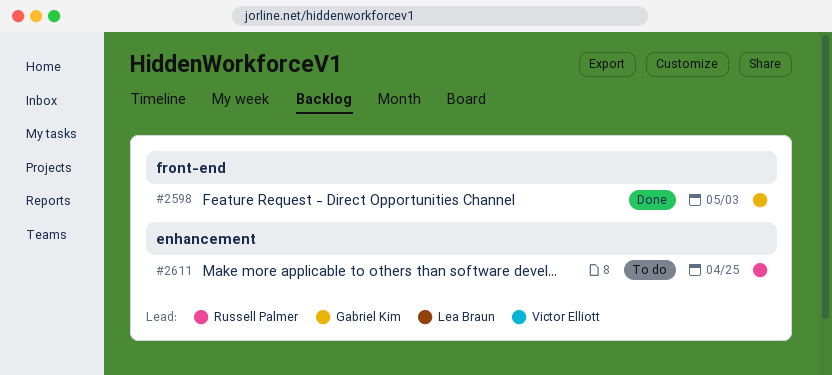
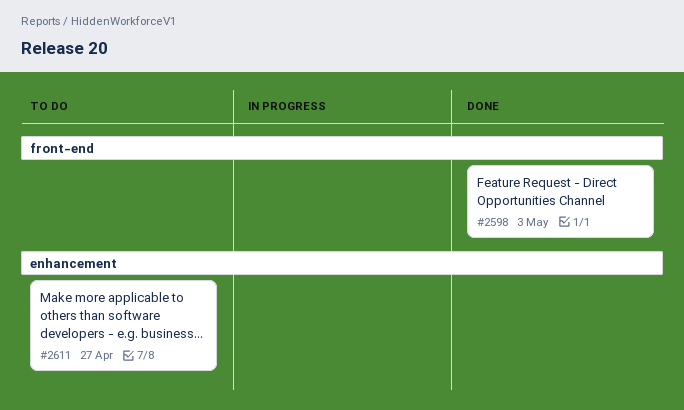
#2611, due: Apr 25 -> Apr 27

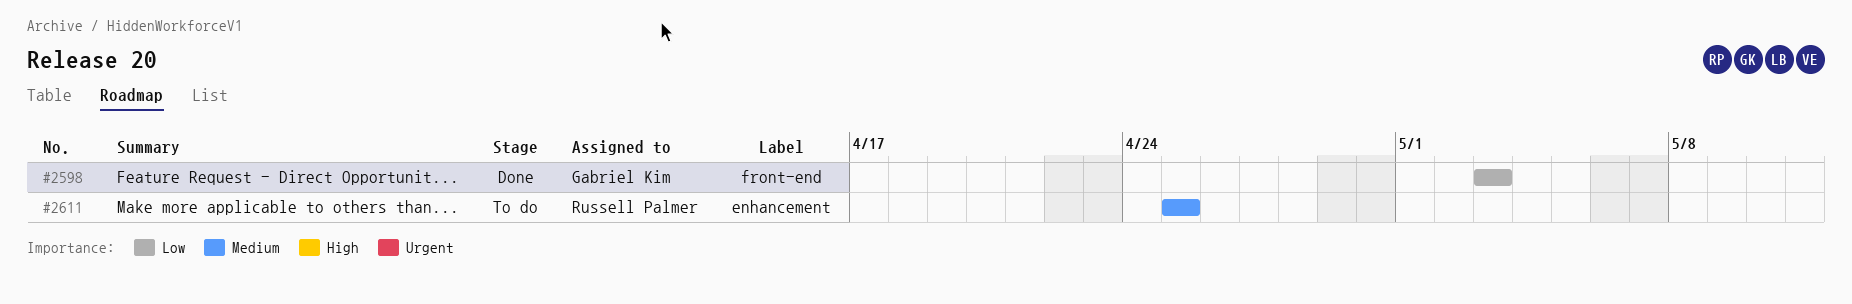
#2611, due: Apr 27 -> Apr 25

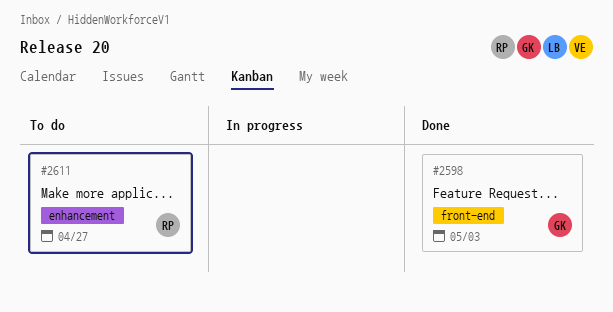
#2611, due: Apr 25 -> Apr 27

